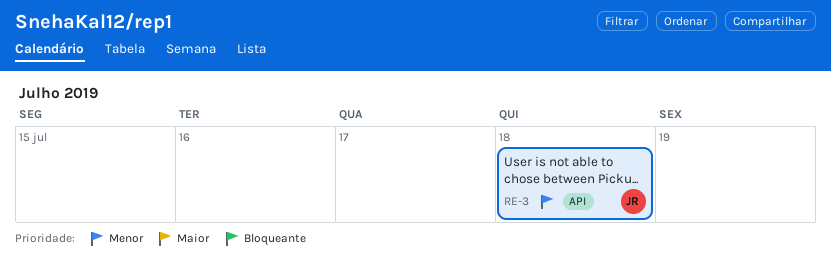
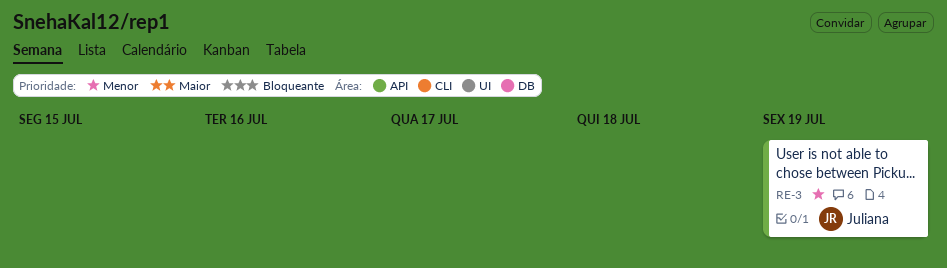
RE-3, due: Jul 18 -> Jul 19

